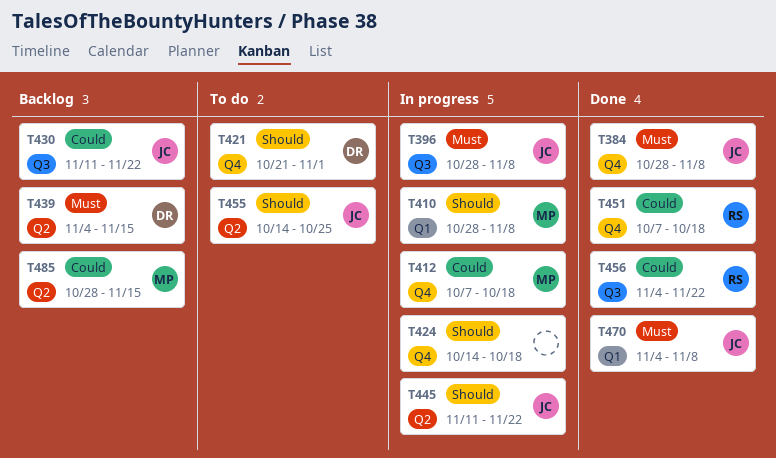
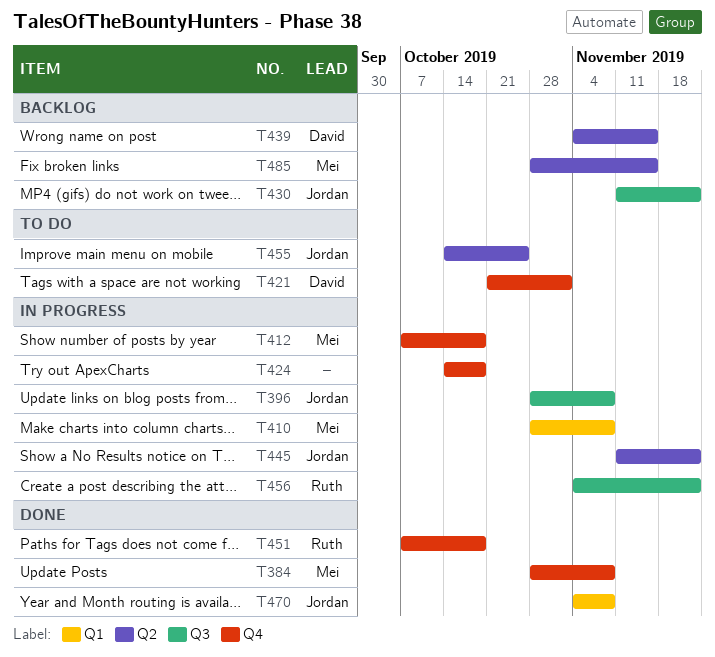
T384, owner: Jordan -> Mei
T456, status: Done -> In progress

